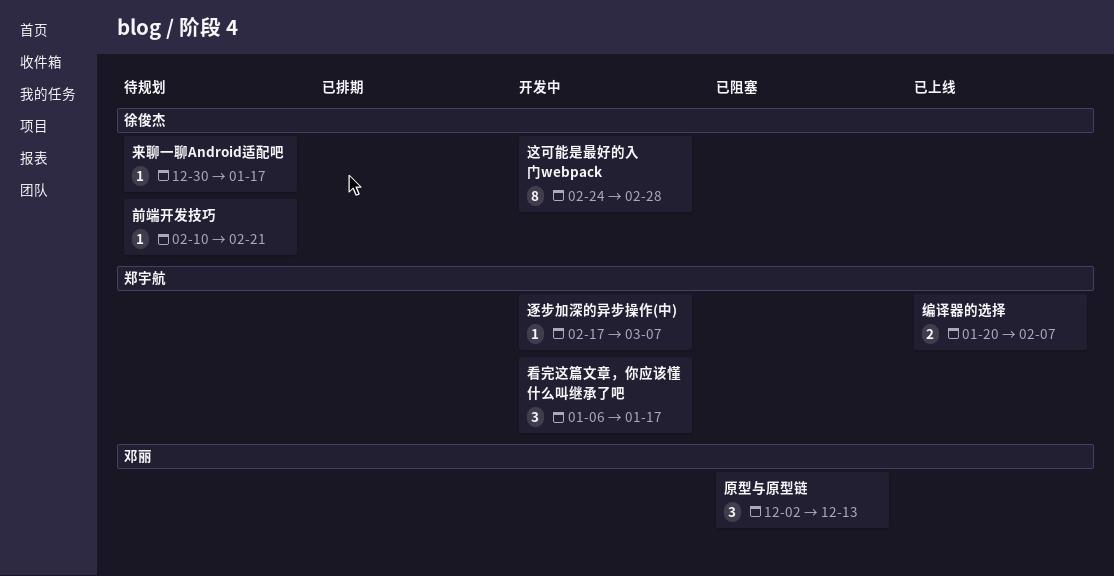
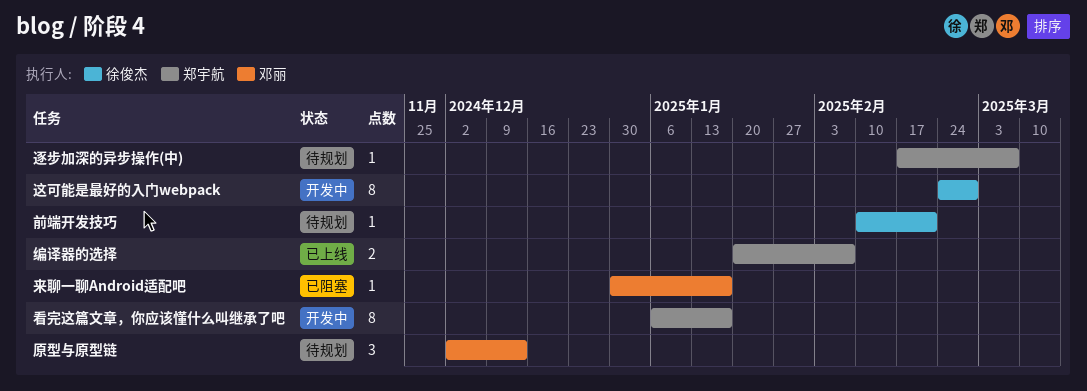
原型与原型链, status: 已阻塞 -> 待规划
来聊一聊Android适配吧, status: 待规划 -> 已阻塞
来聊一聊Android适配吧, owner: 徐俊杰 -> 邓丽
看完这篇文章，你应该懂什么叫继承了吧, estimate: 3 -> 8
逐步加深的异步操作(中), status: 开发中 -> 待规划

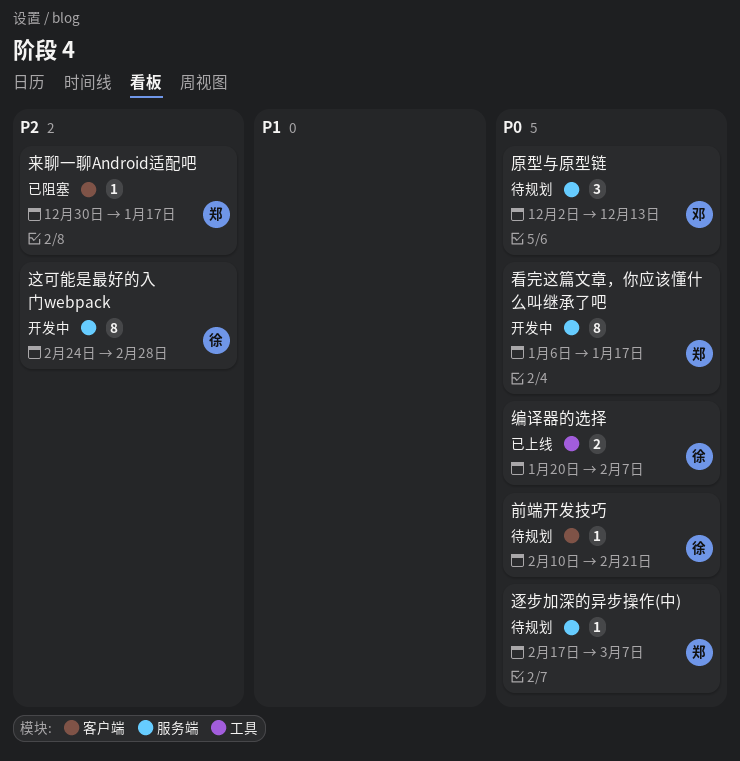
来聊一聊Android适配吧, owner: 邓丽 -> 郑宇航
编译器的选择, owner: 郑宇航 -> 徐俊杰

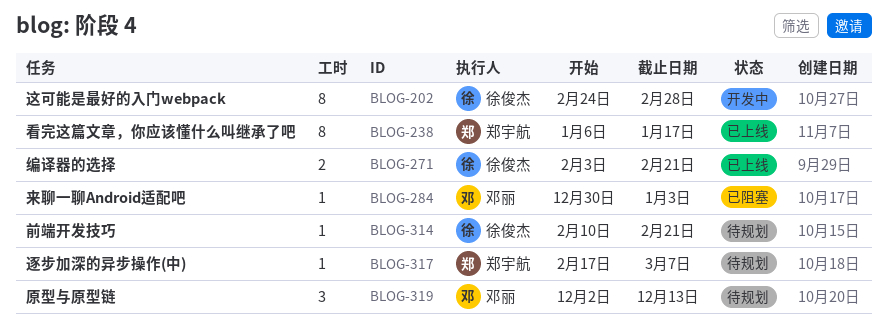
来聊一聊Android适配吧, owner: 郑宇航 -> 邓丽
来聊一聊Android适配吧, due: Jan 17 -> Jan 3
看完这篇文章，你应该懂什么叫继承了吧, status: 开发中 -> 已上线
编译器的选择, start: Jan 20 -> Feb 3
编译器的选择, due: Feb 7 -> Feb 21

